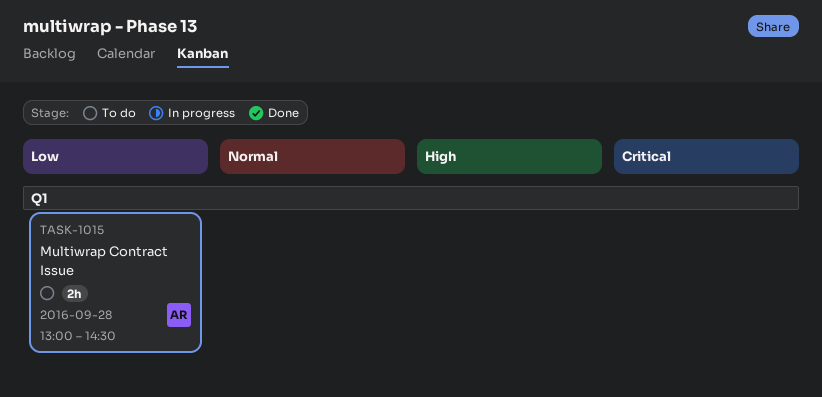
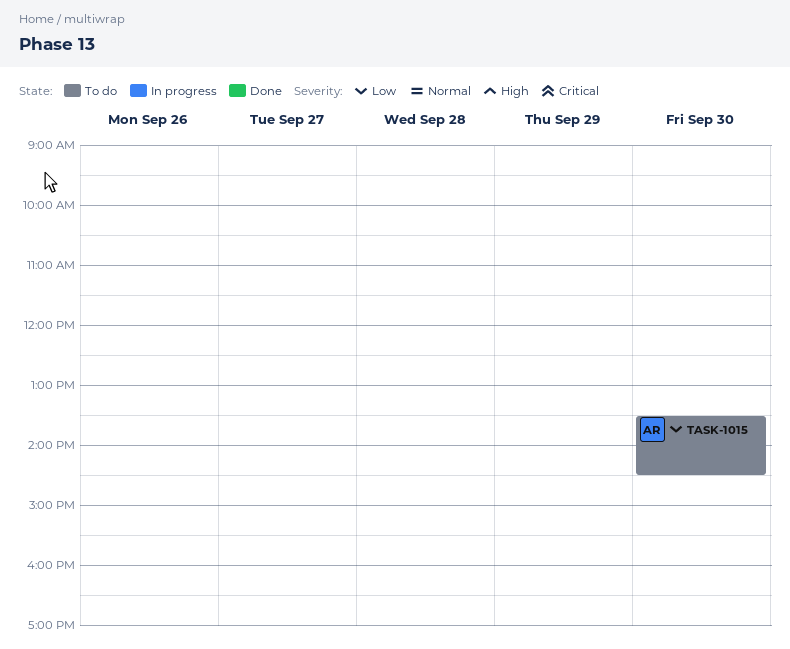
TASK-1015, day: Sep 28 -> Sep 30
TASK-1015, begins: 13:00 -> 13:30

